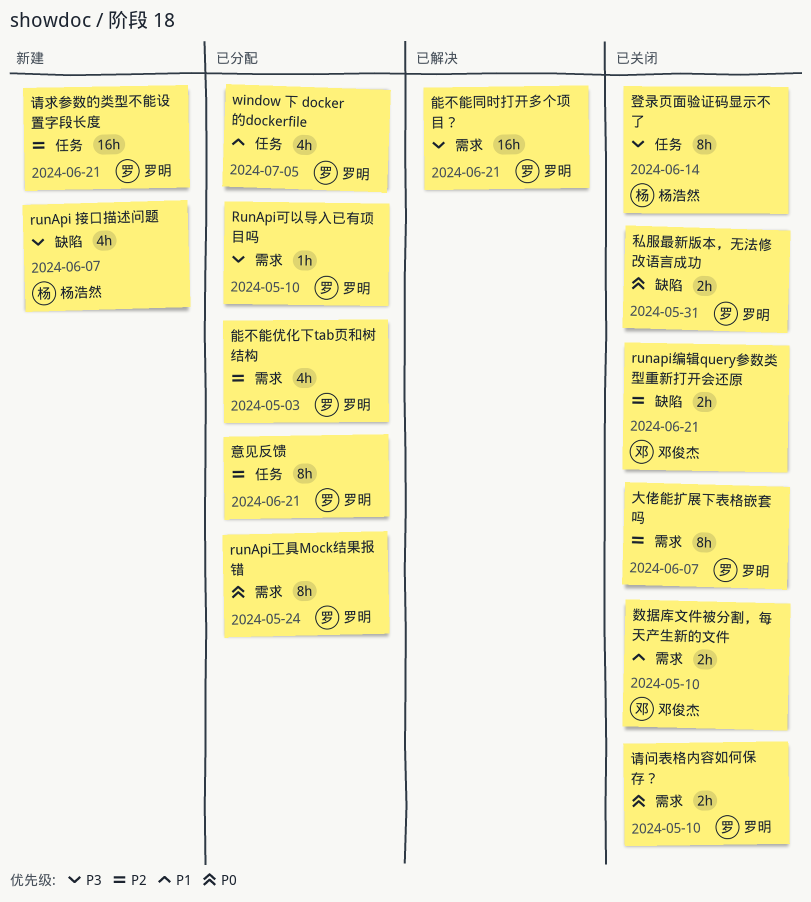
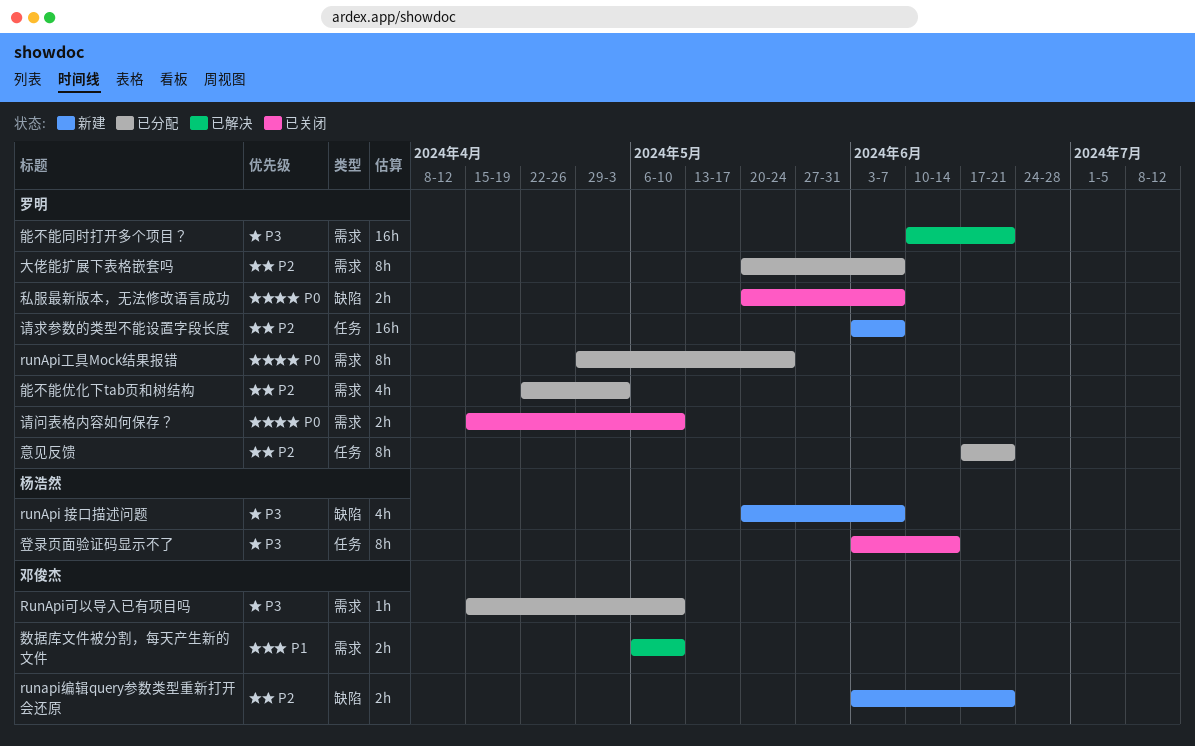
RunApi可以导入已有项目吗, owner: 罗明 -> 邓俊杰
runapi编辑query参数类型重新打开会还原, status: 已关闭 -> 新建
window 下 docker 的dockerfile: present -> none
大佬能扩展下表格嵌套吗, status: 已关闭 -> 已分配
数据库文件被分割，每天产生新的文件, status: 已关闭 -> 已解决
私服最新版本，无法修改语言成功, due: May 31 -> Jun 7
请求参数的类型不能设置字段长度, due: Jun 21 -> Jun 7

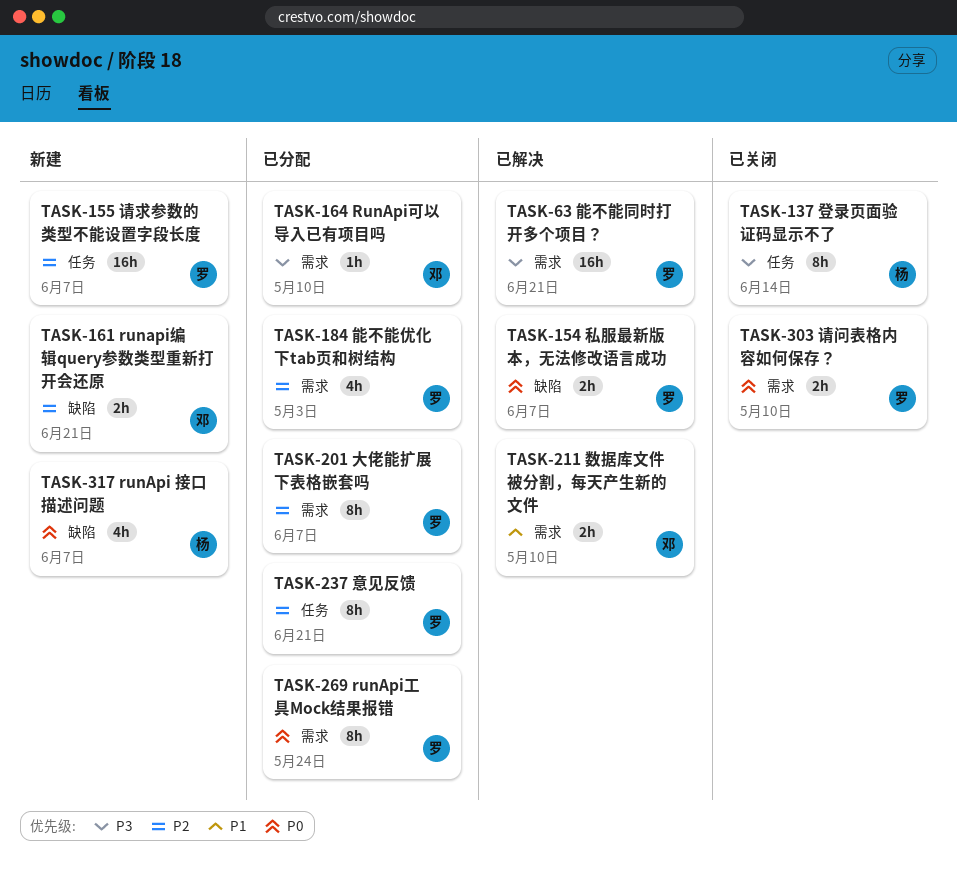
runApi 接口描述问题, priority: P3 -> P0
私服最新版本，无法修改语言成功, status: 已关闭 -> 已解决

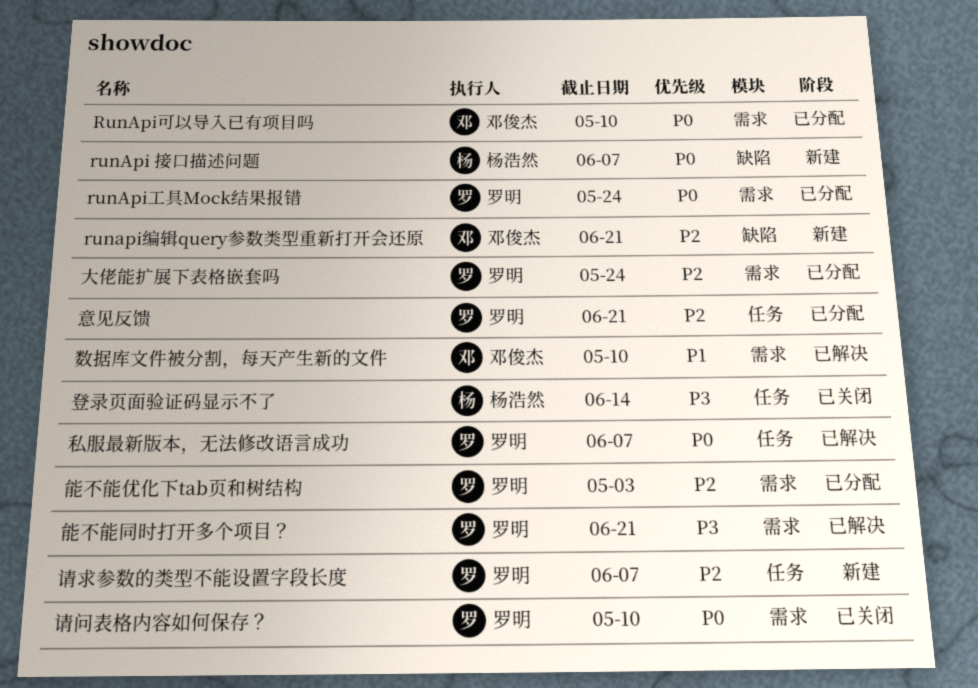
RunApi可以导入已有项目吗, priority: P3 -> P0
大佬能扩展下表格嵌套吗, due: Jun 7 -> May 24
私服最新版本，无法修改语言成功, label: 缺陷 -> 任务

